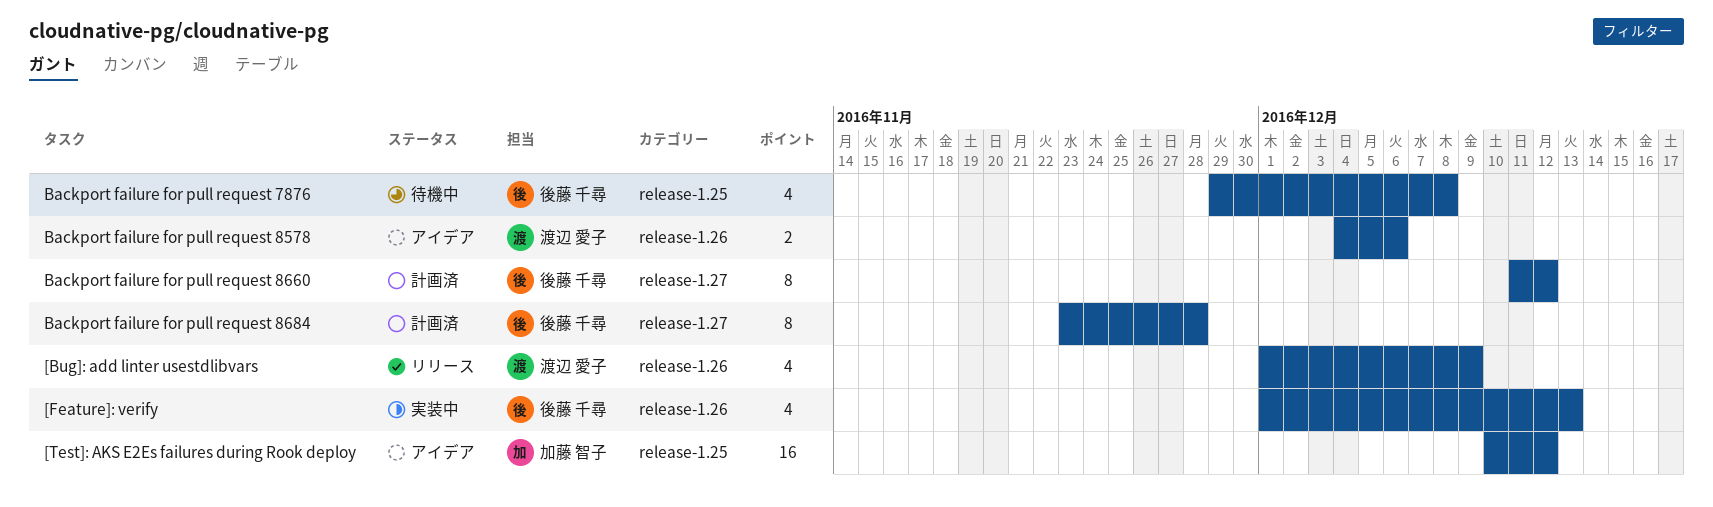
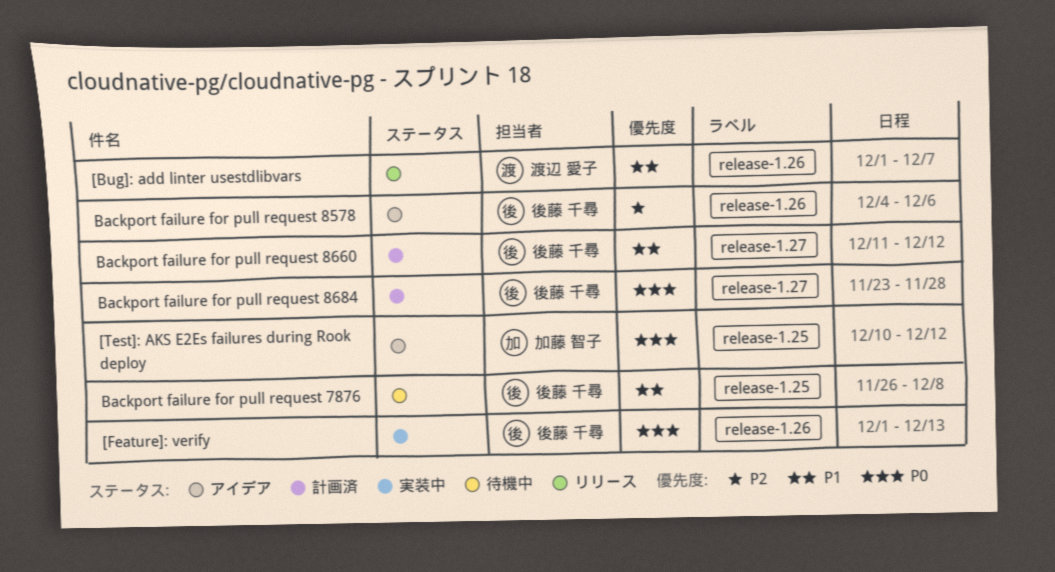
[Bug]: add linter usestdlibvars, due: Dec 9 -> Dec 7
Backport failure for pull request 7876, start: Nov 29 -> Nov 26
Backport failure for pull request 8578, owner: 渡辺 愛子 -> 後藤 千尋

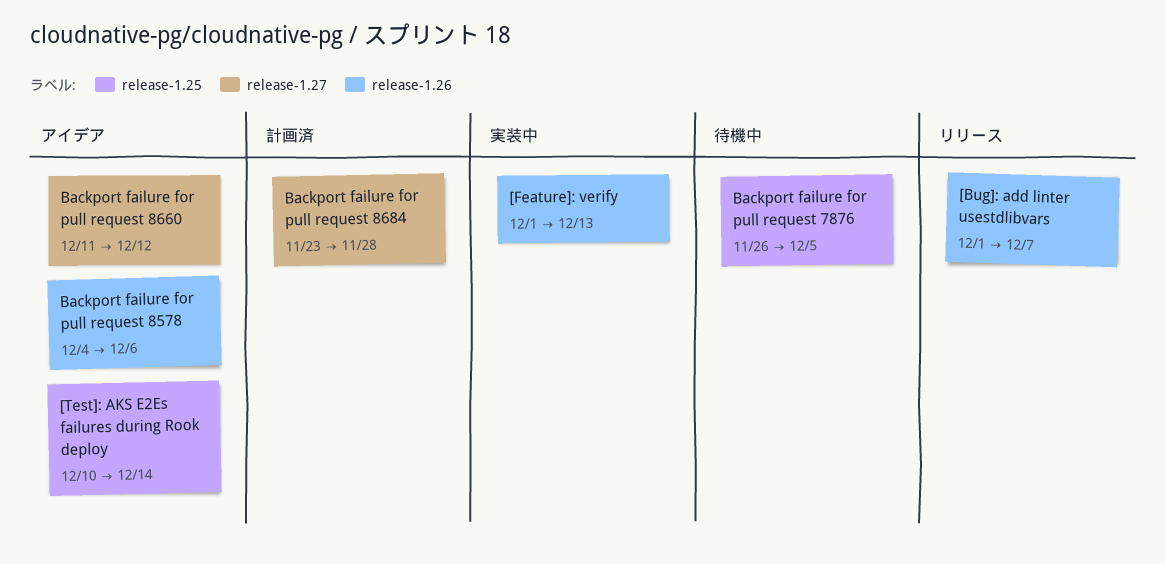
[Test]: AKS E2Es failures during Rook deploy, due: Dec 12 -> Dec 14
Backport failure for pull request 7876, due: Dec 8 -> Dec 5
Backport failure for pull request 8660, status: 計画済 -> アイデア

